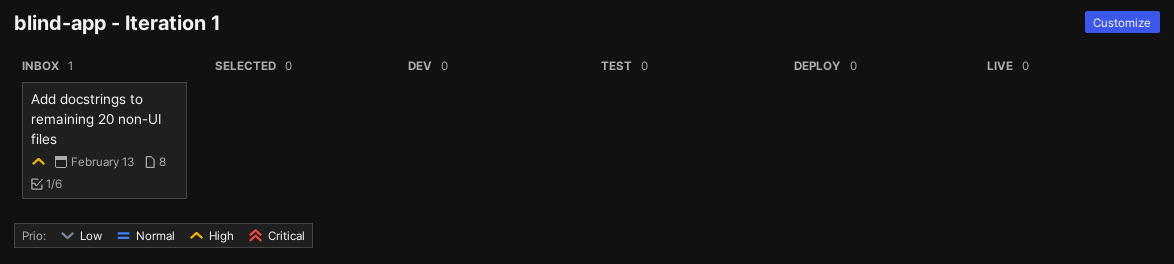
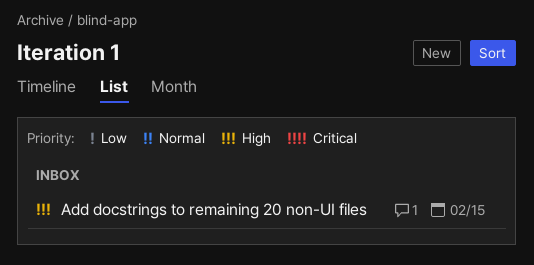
Add docstrings to remaining 20 non-UI files, due: Feb 13 -> Feb 15

